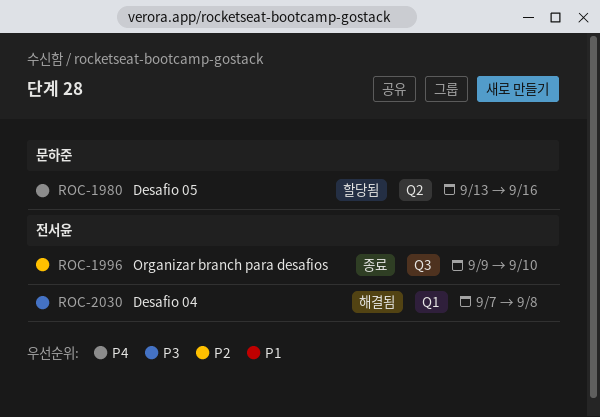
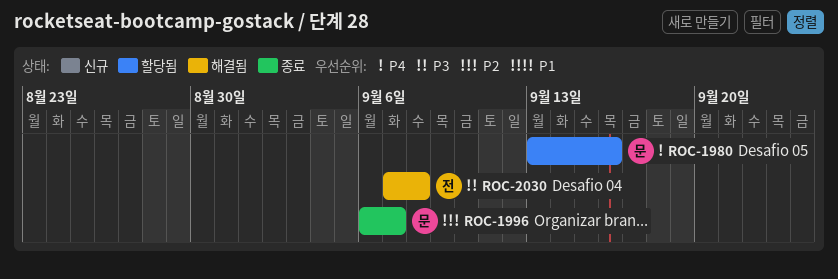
ROC-1996, owner: 전서윤 -> 문하준
ROC-1996, start: Sep 9 -> Sep 6
ROC-1996, due: Sep 10 -> Sep 7

